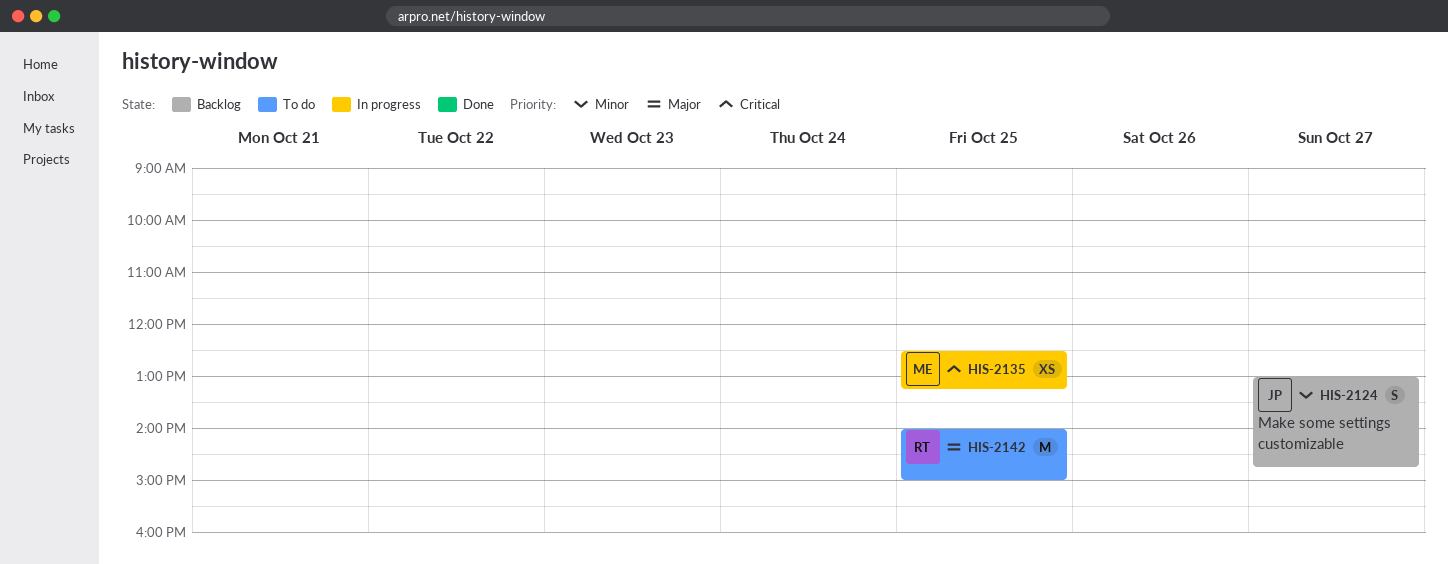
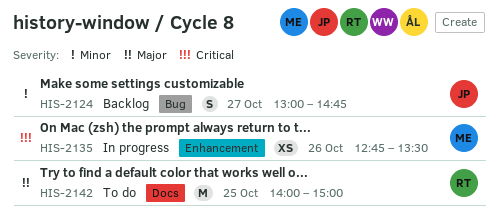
HIS-2135, day: Oct 25 -> Oct 26
HIS-2135, begins: 12:30 -> 12:45
HIS-2135, ends: 13:15 -> 13:30

